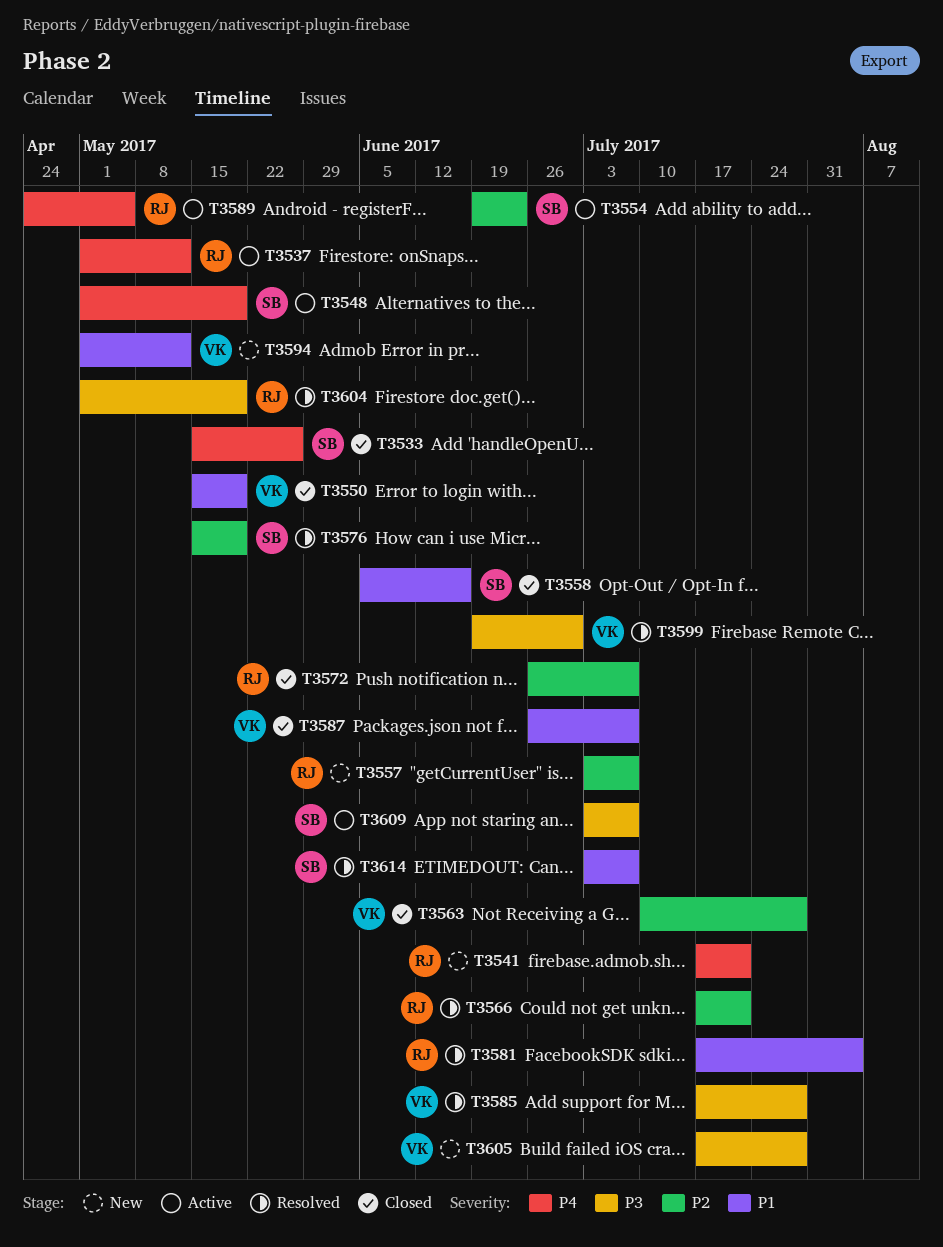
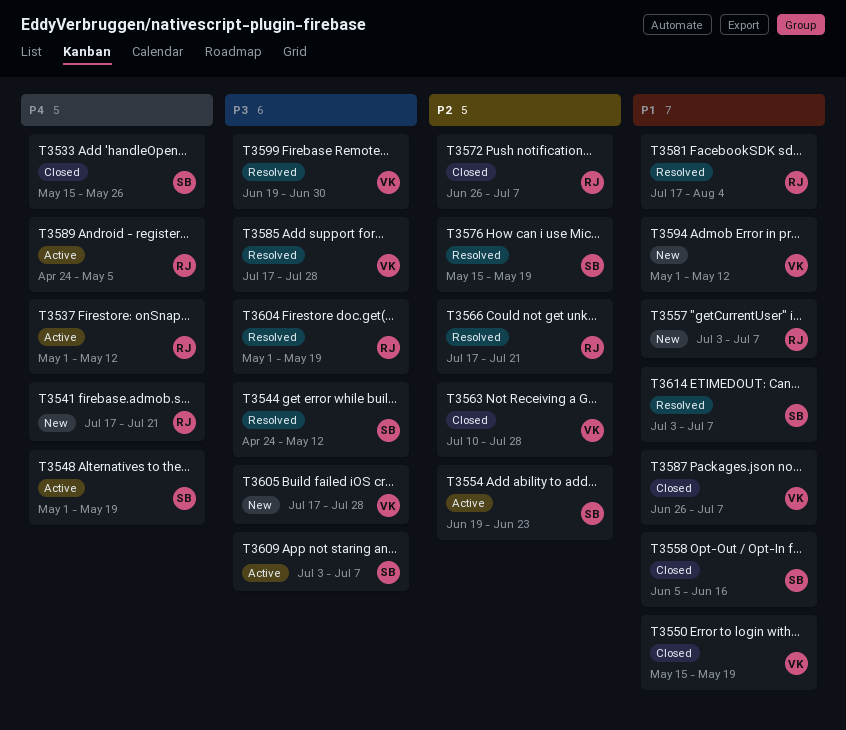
T3544: none -> present
T3557, priority: P2 -> P1

